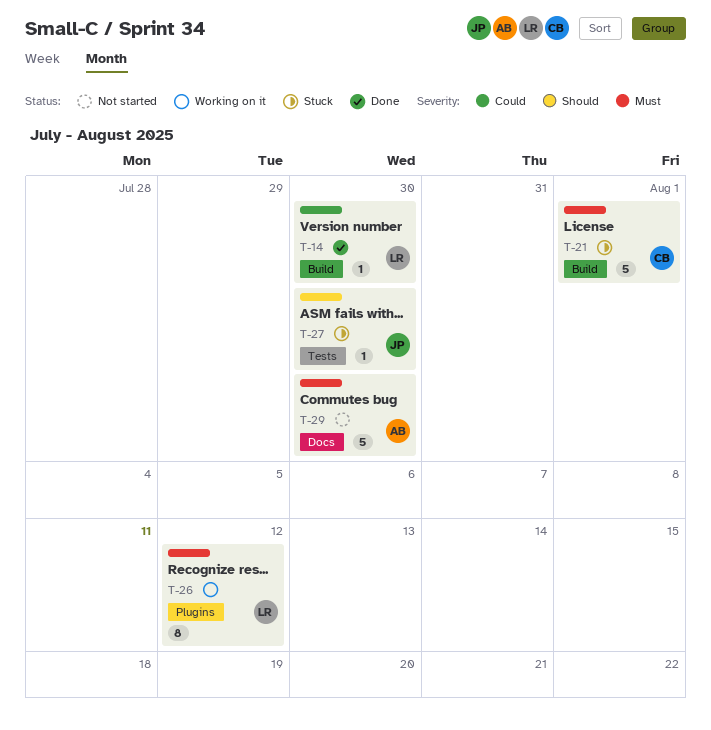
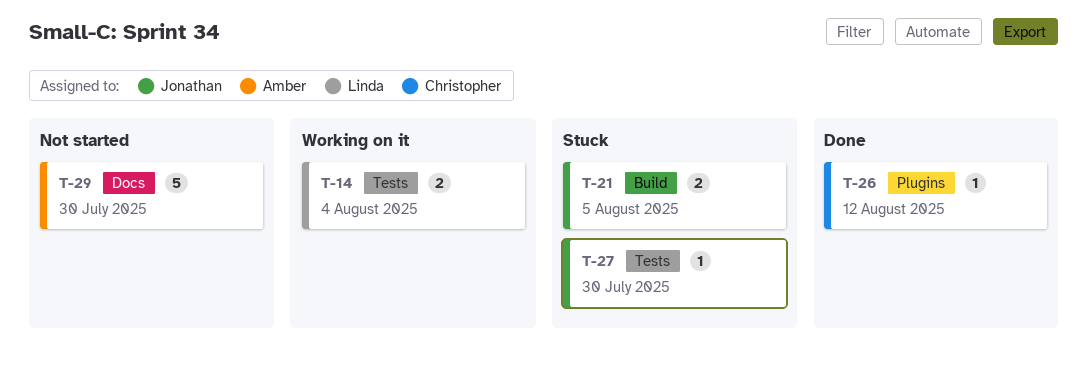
T-14, status: Done -> Working on it
T-14, label: Build -> Tests
T-14, estimate: 1 -> 2
T-14, due: Jul 30 -> Aug 4
T-21, owner: Christopher -> Jonathan
T-21, estimate: 5 -> 2
T-21, due: Aug 1 -> Aug 5
T-26, status: Working on it -> Done
T-26, owner: Linda -> Christopher
T-26, estimate: 8 -> 1

